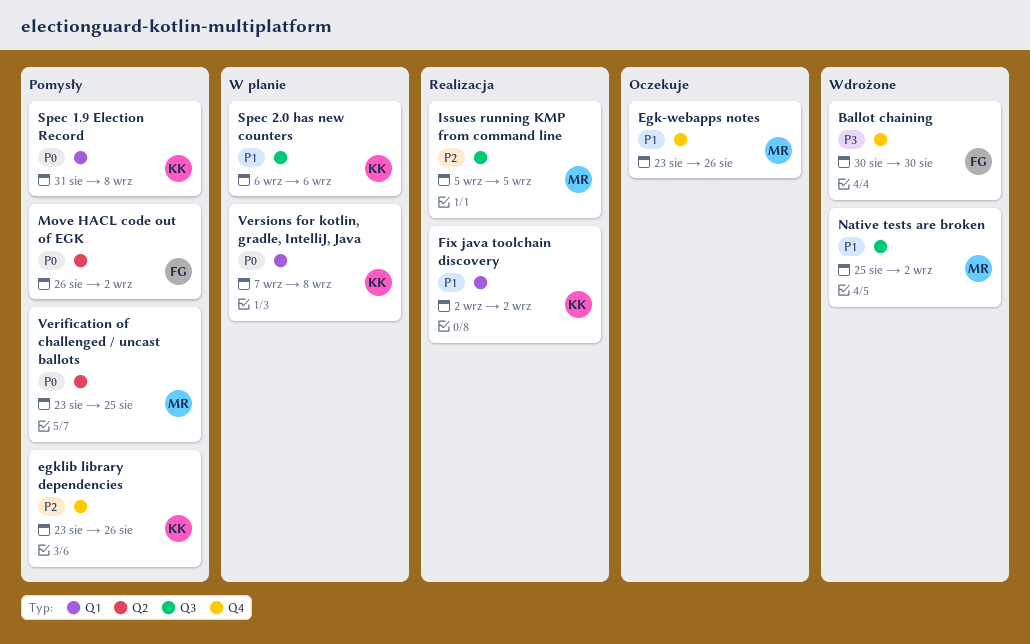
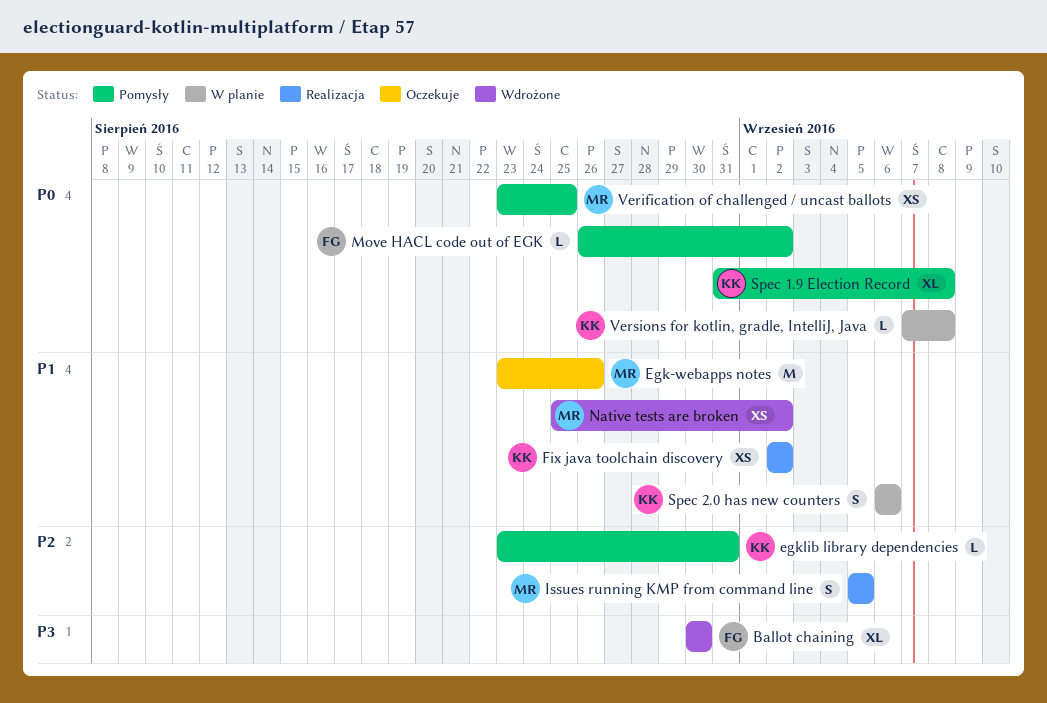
egklib library dependencies, due: Aug 26 -> Aug 31

